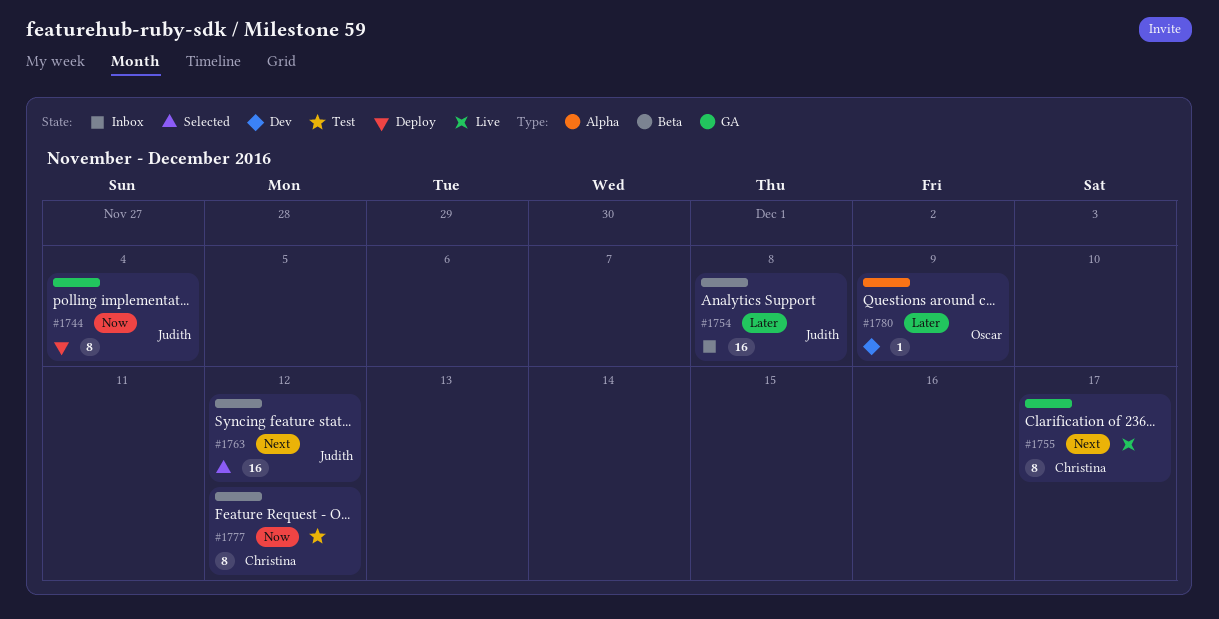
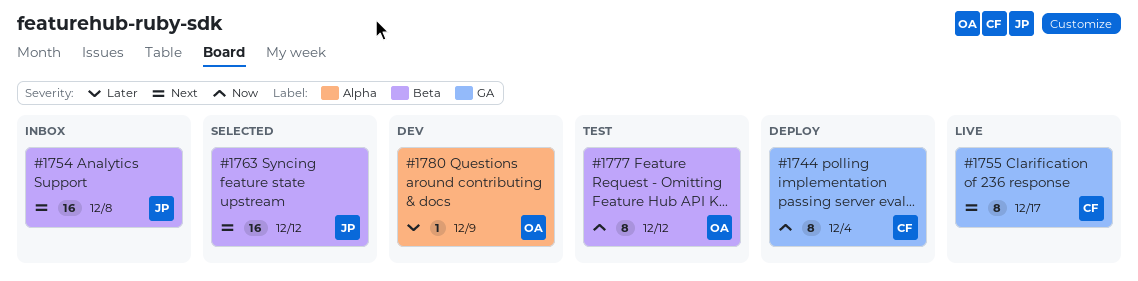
#1744, owner: Judith -> Christina
#1754, priority: Later -> Next
#1777, owner: Christina -> Oscar

